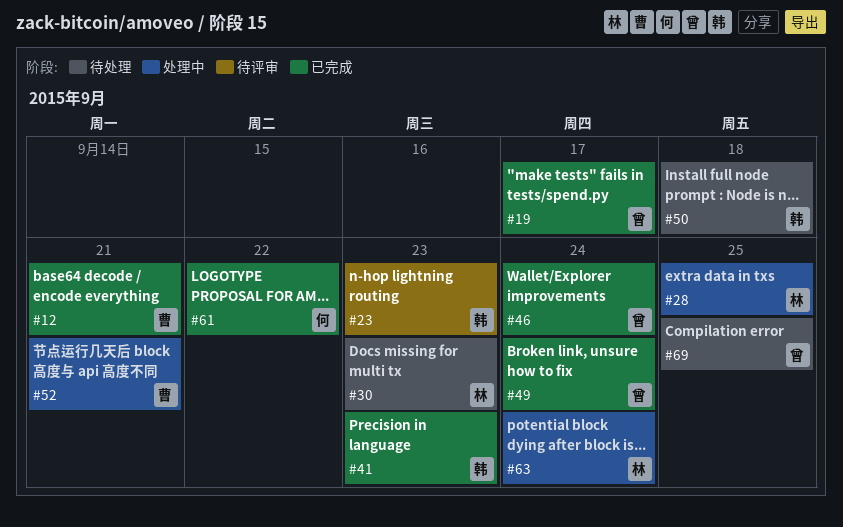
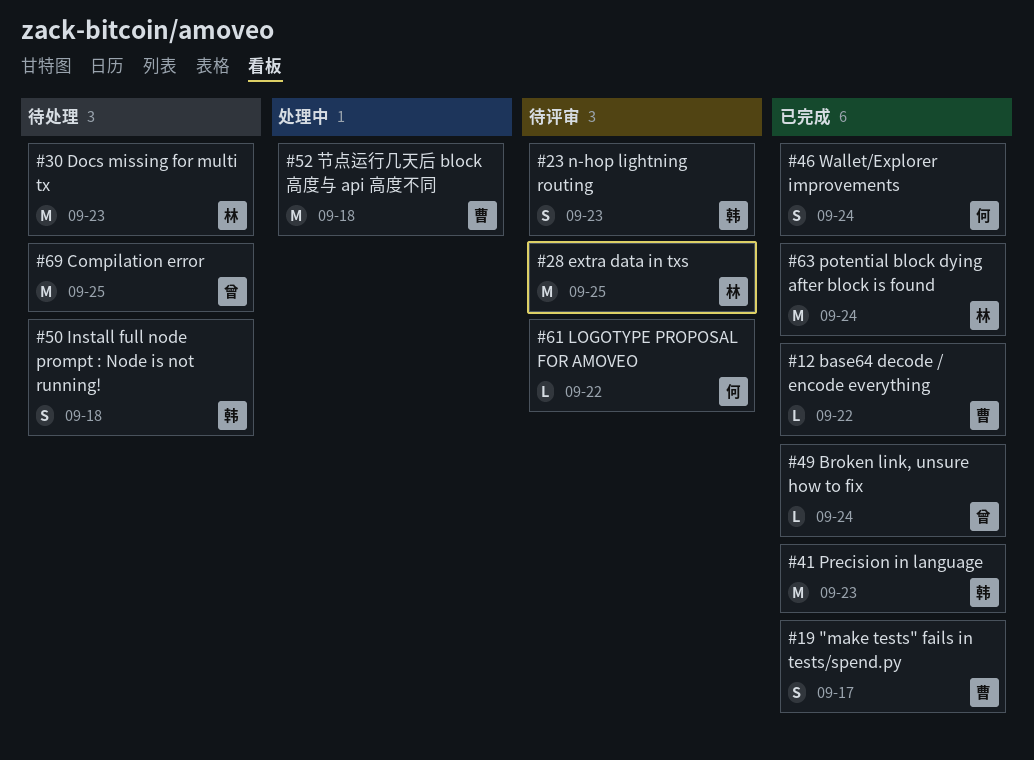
#12, due: Sep 21 -> Sep 22
#19, owner: 曾 -> 曹
#28, status: 处理中 -> 待评审
#46, owner: 曾 -> 何
#52, due: Sep 21 -> Sep 18
#61, status: 已完成 -> 待评审
#63, status: 处理中 -> 已完成

